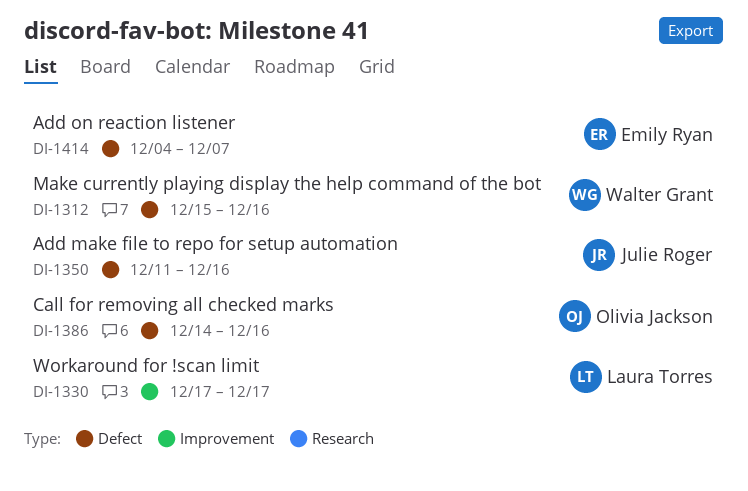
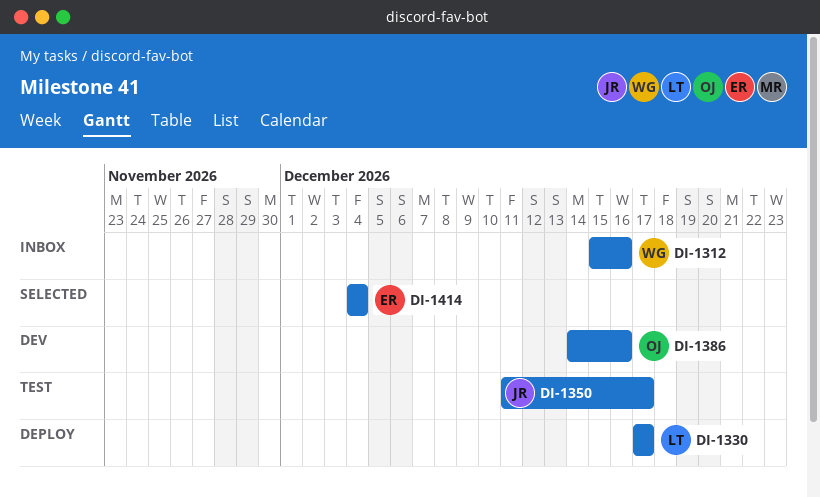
DI-1350, due: Dec 16 -> Dec 17
DI-1414, due: Dec 7 -> Dec 4

